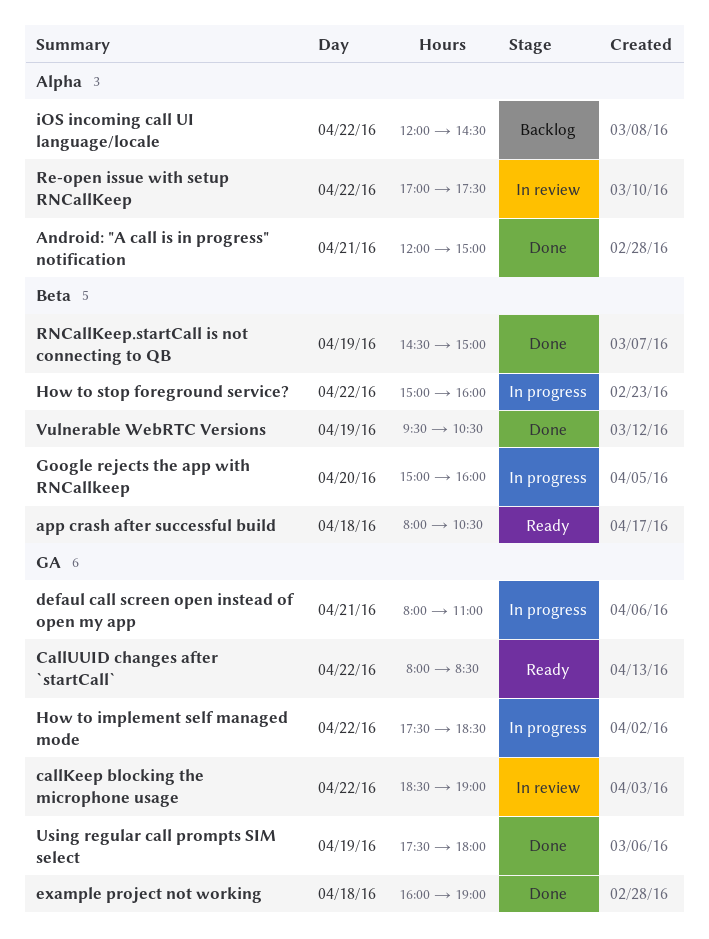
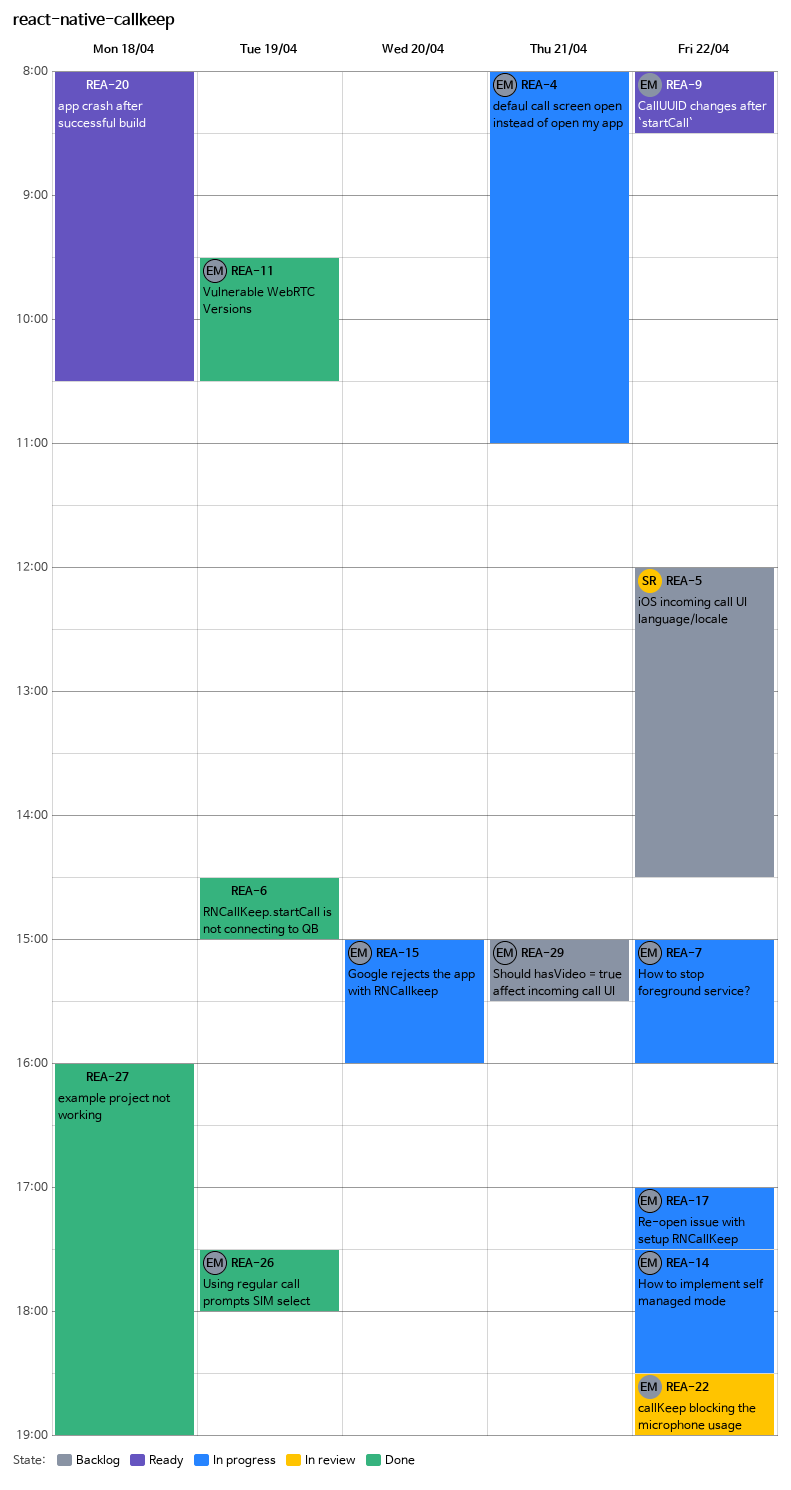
Android: "A call is in progress" notification: present -> none
Re-open issue with setup RNCallKeep, status: In review -> In progress
Should hasVideo = true affect incoming call UI: none -> present

